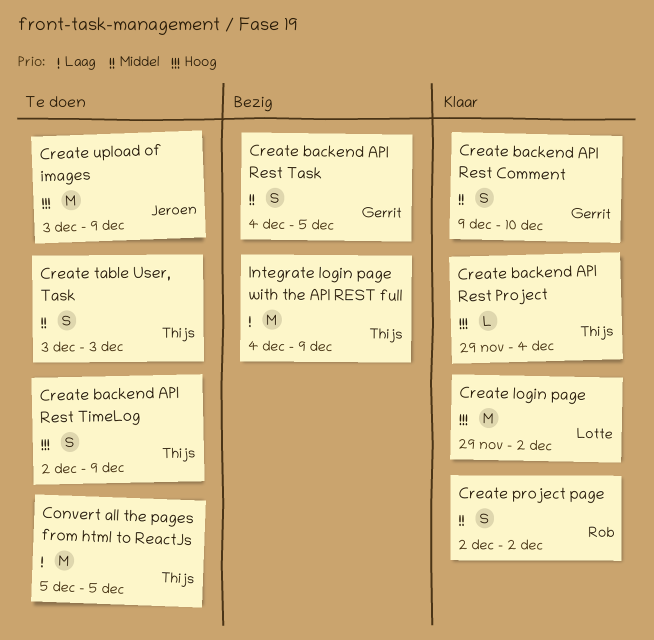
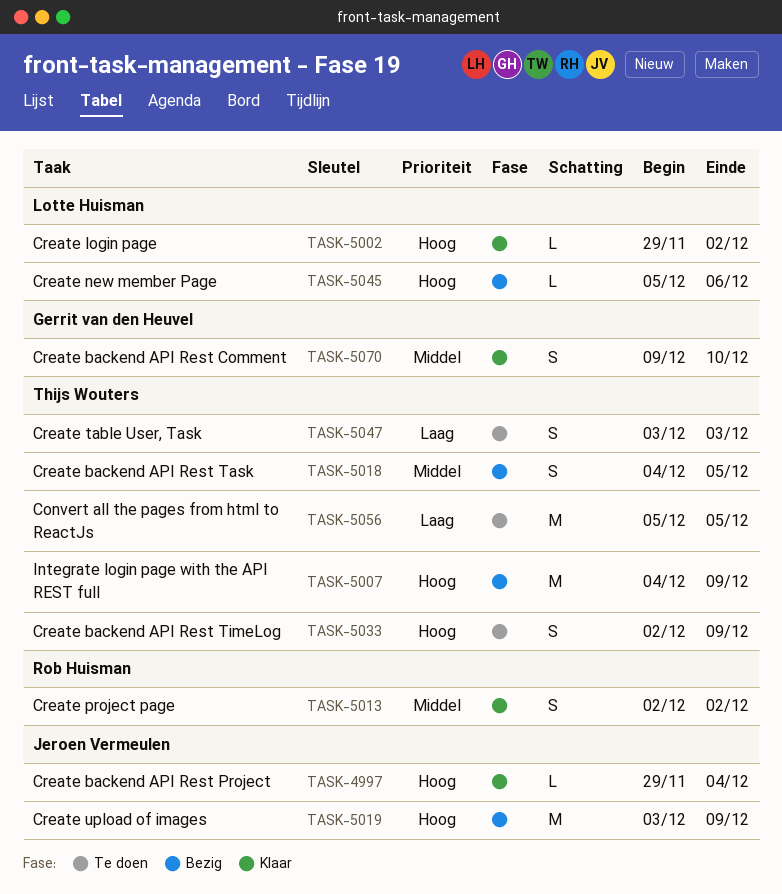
Create backend API Rest Project, owner: Thijs Wouters -> Jeroen Vermeulen
Create backend API Rest Task, owner: Gerrit van den Heuvel -> Thijs Wouters
Create login page, estimate: M -> L
Create new member Page: none -> present
Create table User, Task, priority: Middel -> Laag
Create upload of images, status: Te doen -> Bezig
Integrate login page with the API REST full, priority: Laag -> Hoog

